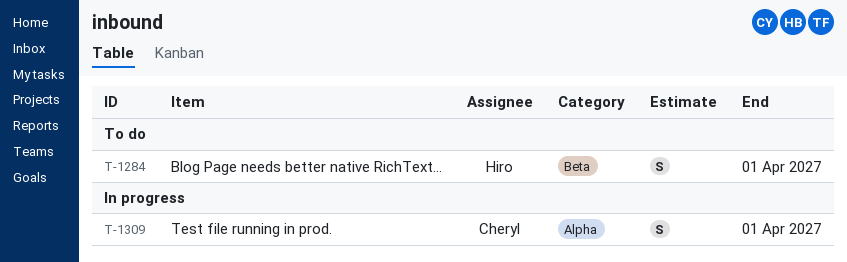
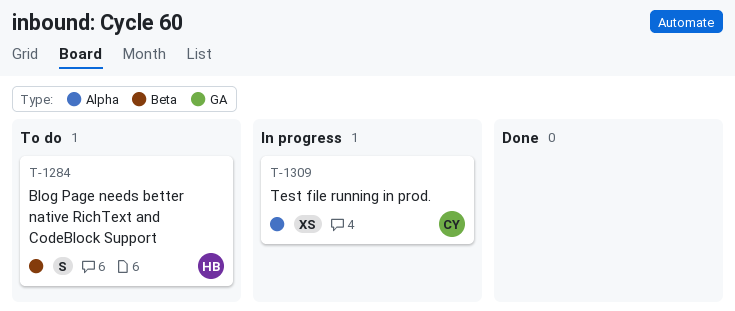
T-1309, estimate: S -> XS

